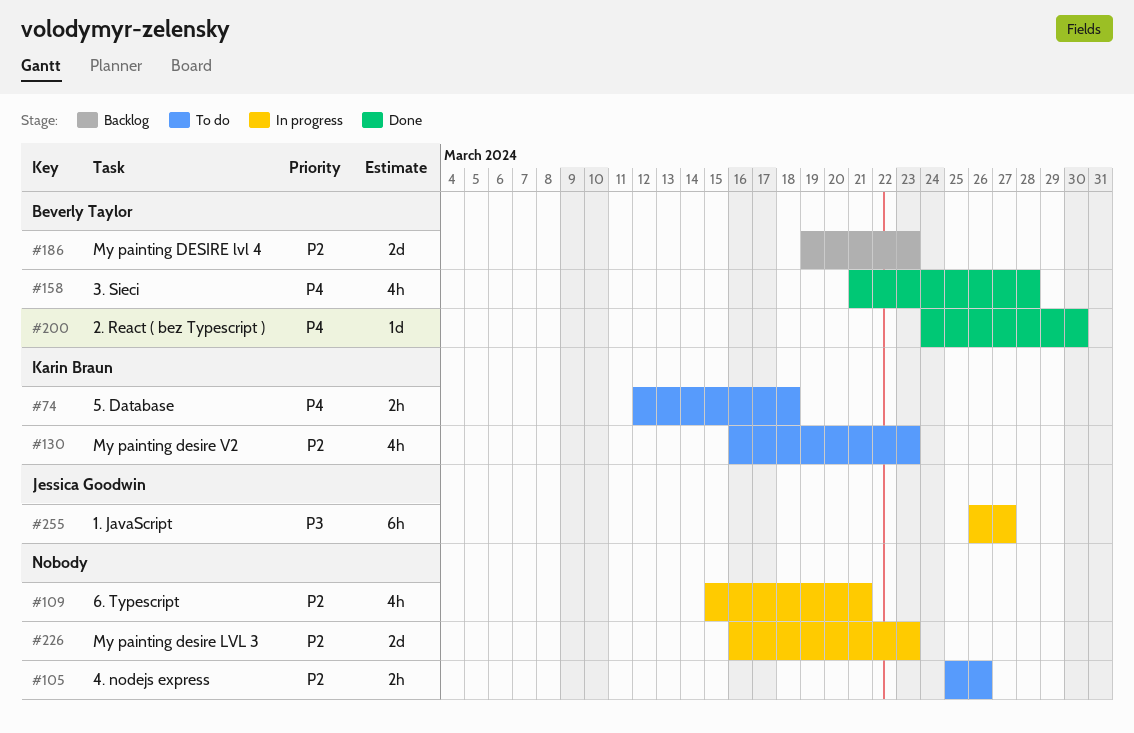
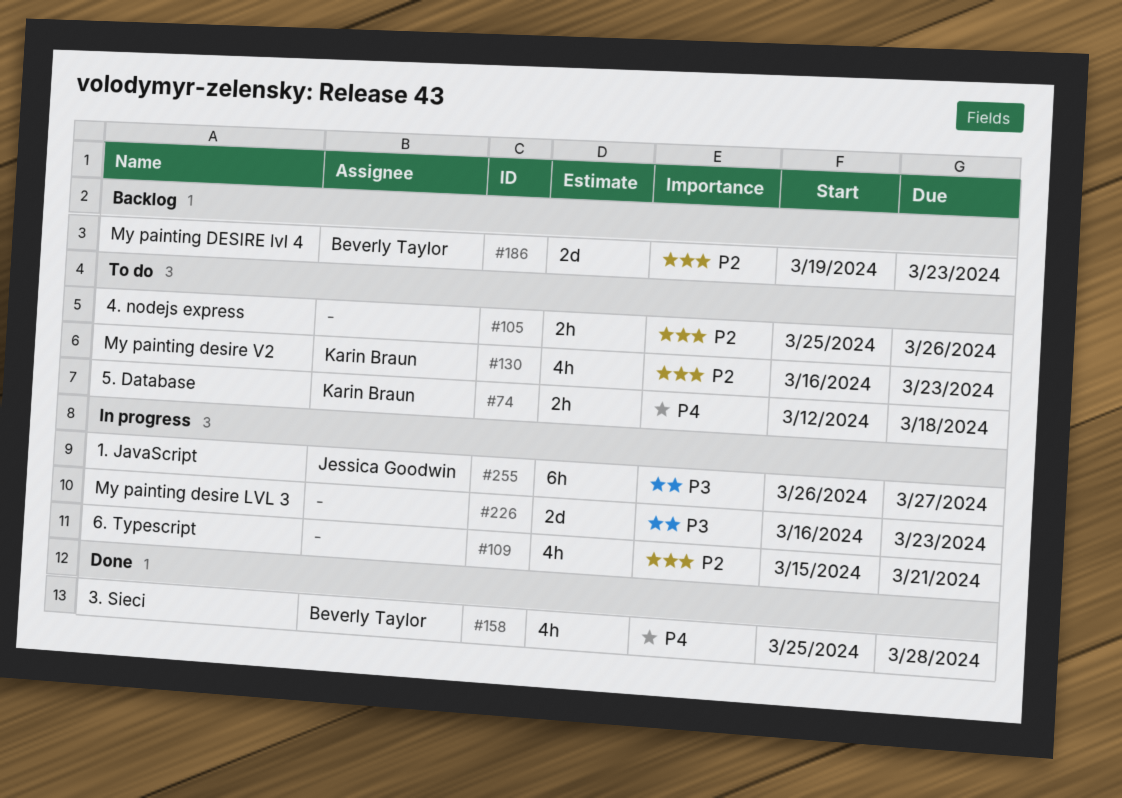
#158, start: Mar 21 -> Mar 25
#200: present -> none
#226, priority: P2 -> P3

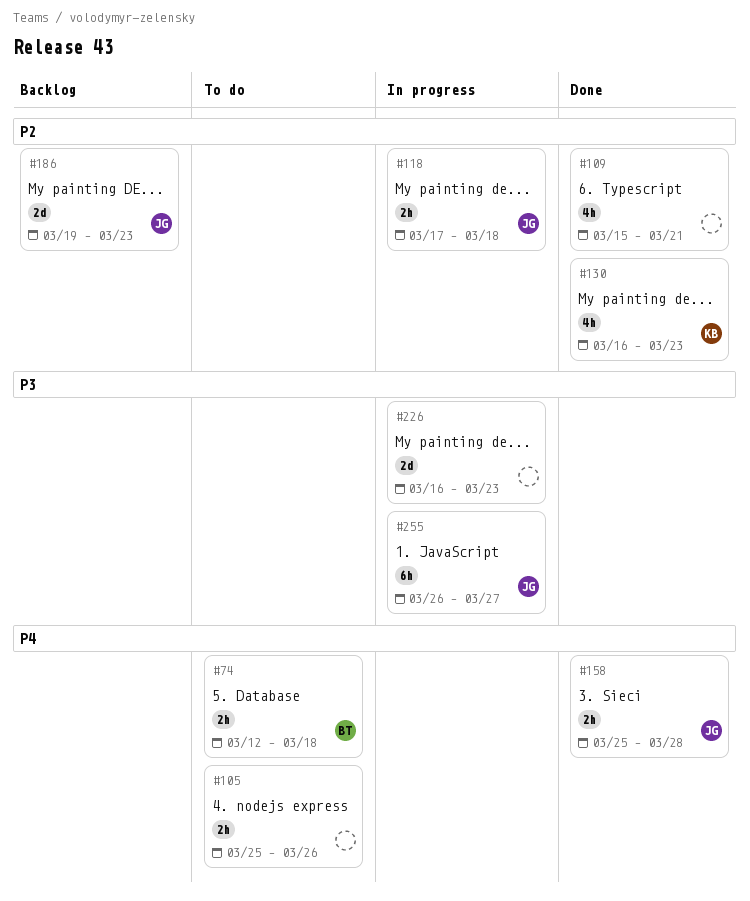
#74, owner: Karin Braun -> Beverly Taylor
#105, priority: P2 -> P4
#109, status: In progress -> Done
#118: none -> present
#130, status: To do -> Done
#158, owner: Beverly Taylor -> Jessica Goodwin
#158, estimate: 4h -> 2h
#186, owner: Beverly Taylor -> Jessica Goodwin

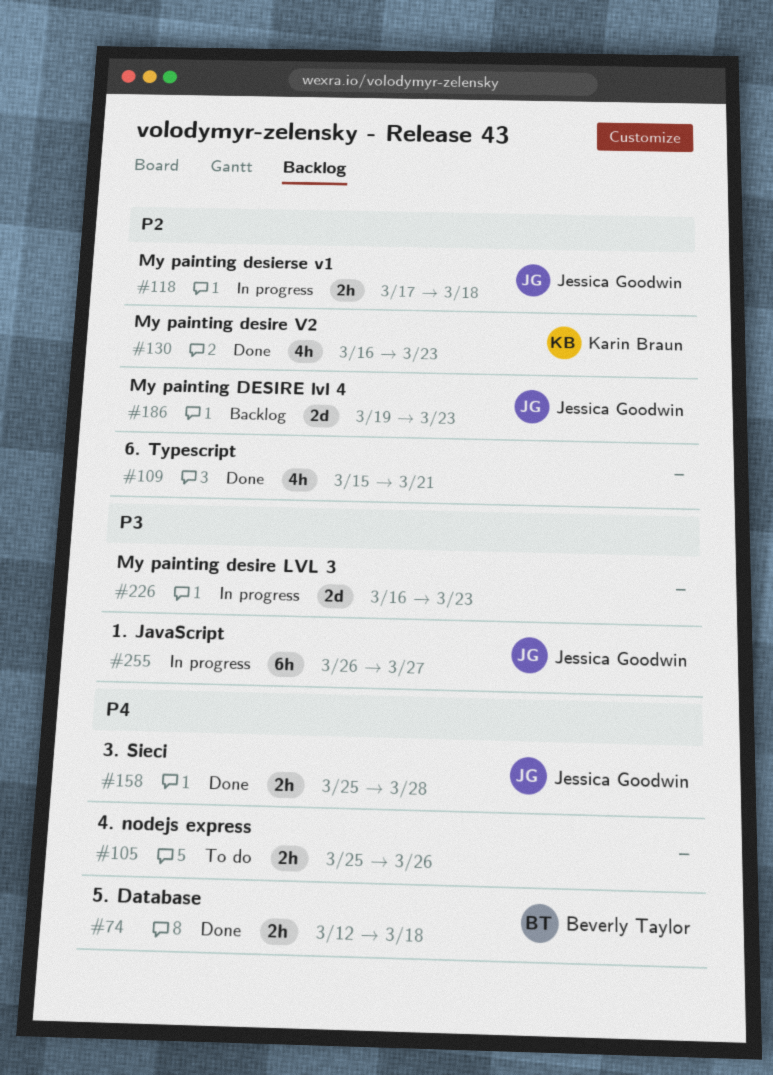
#74, status: To do -> Done

